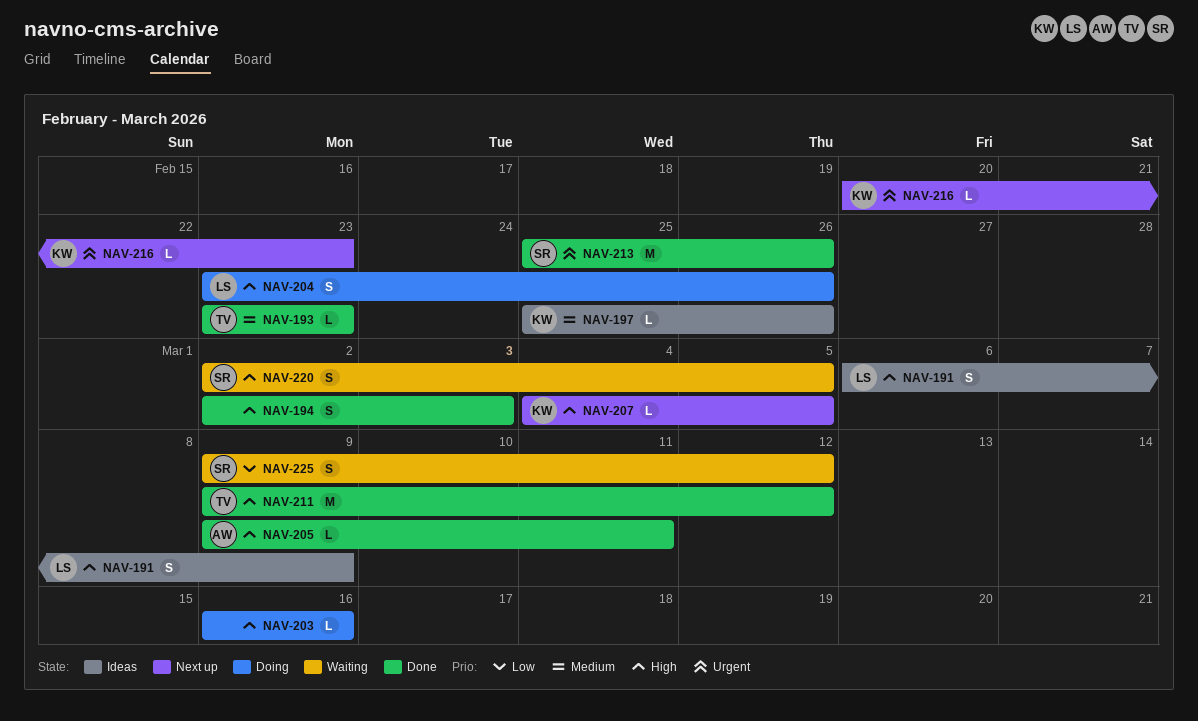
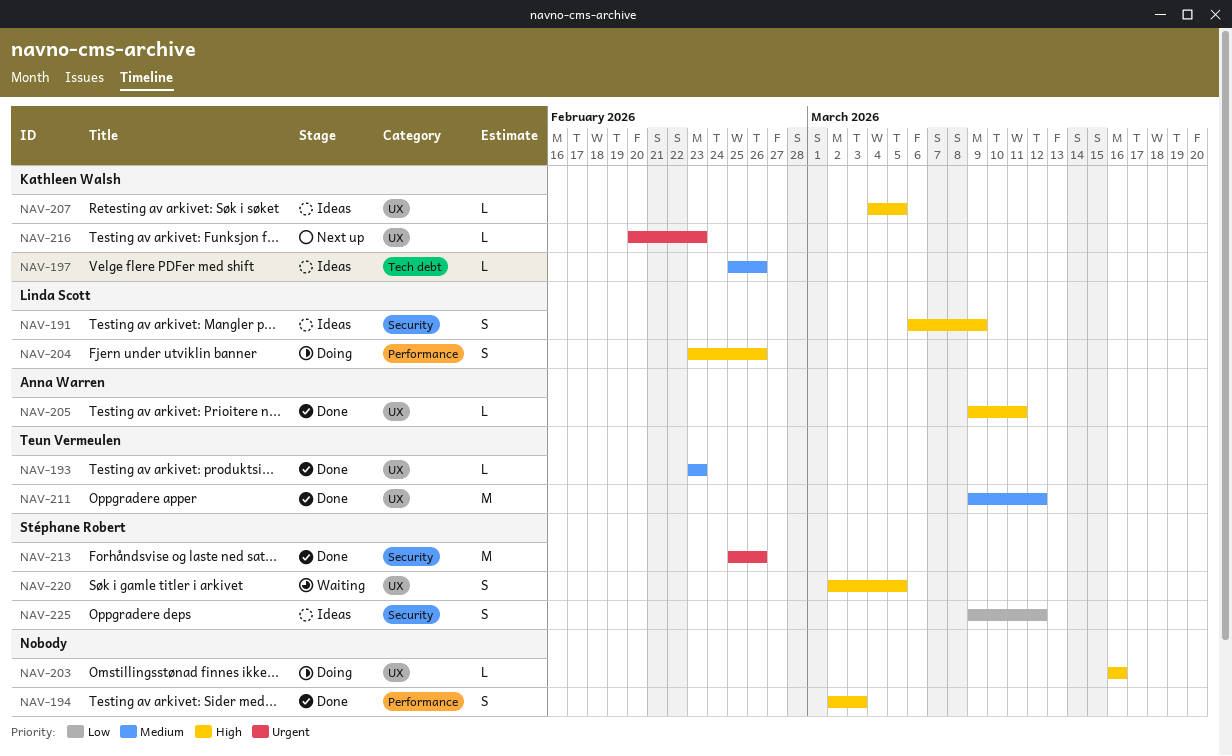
NAV-207, status: Next up -> Ideas
NAV-211, priority: High -> Medium
NAV-225, status: Waiting -> Ideas

